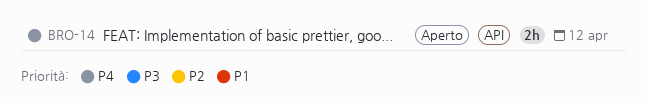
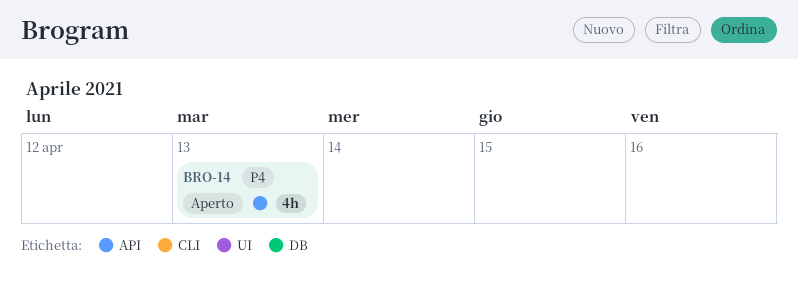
BRO-14, estimate: 2h -> 4h
BRO-14, due: Apr 12 -> Apr 13

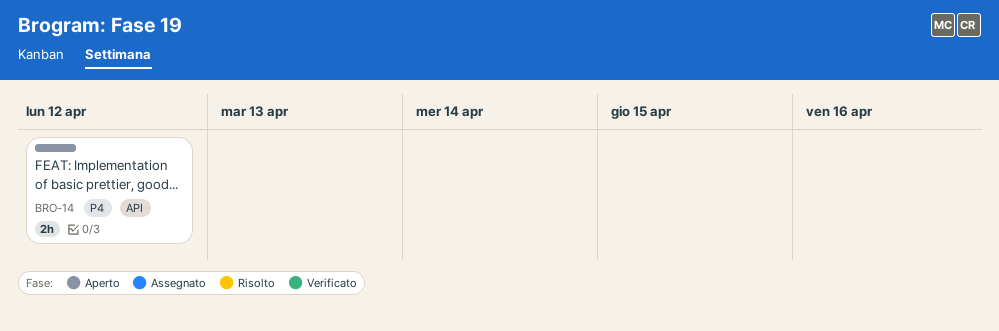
BRO-14, estimate: 4h -> 2h
BRO-14, due: Apr 13 -> Apr 12

